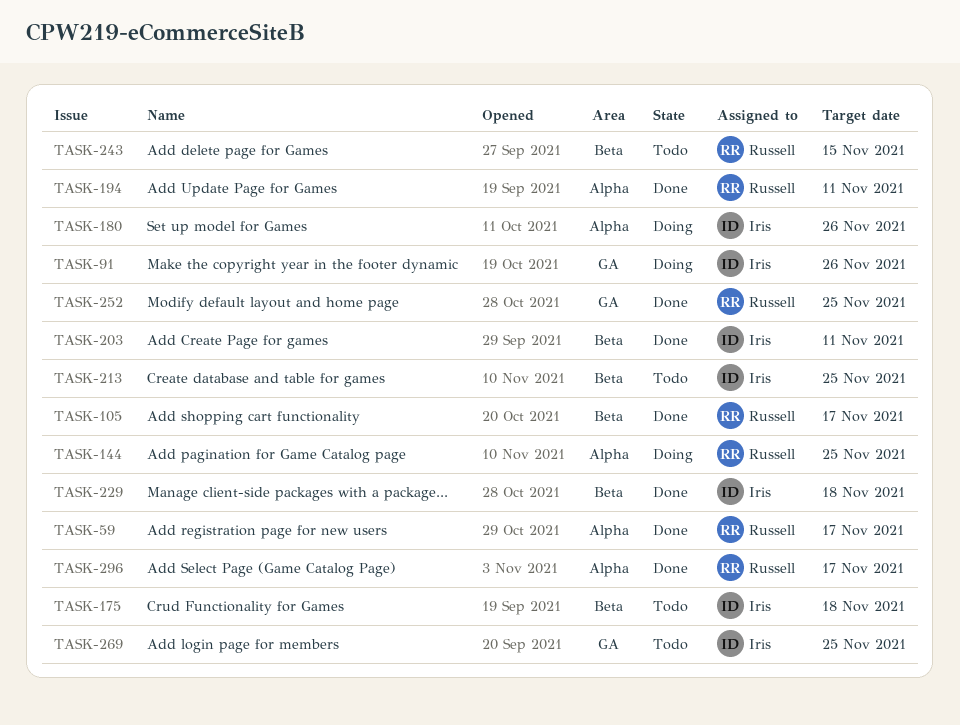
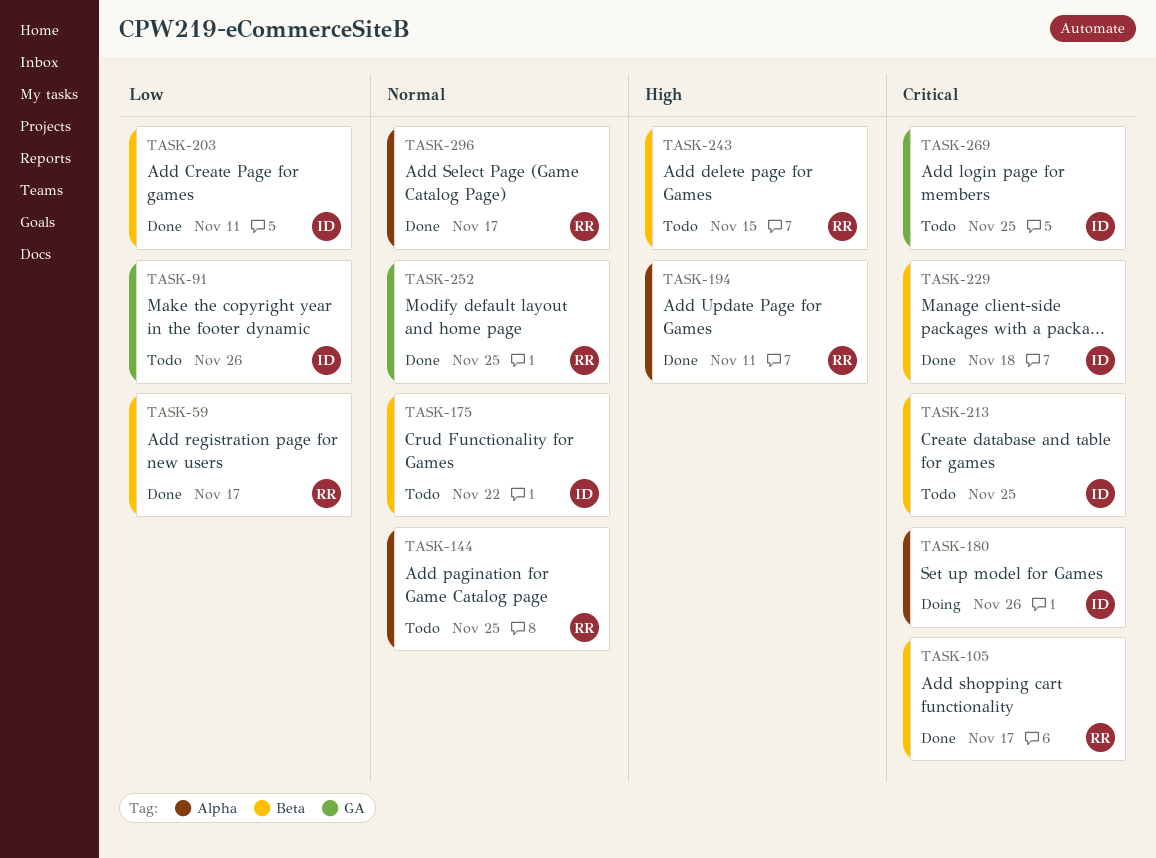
TASK-59, label: Alpha -> Beta
TASK-91, status: Doing -> Todo
TASK-144, status: Doing -> Todo
TASK-175, due: Nov 18 -> Nov 22

